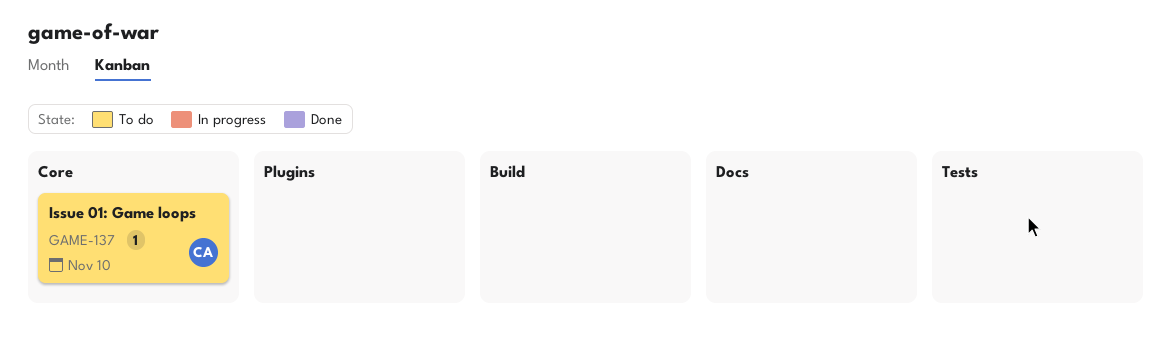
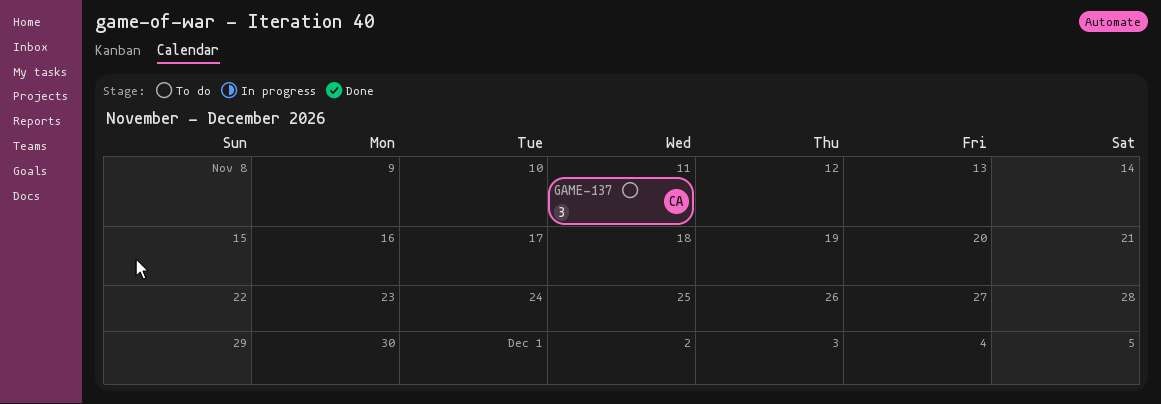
GAME-137, estimate: 1 -> 3
GAME-137, due: Nov 10 -> Nov 11

